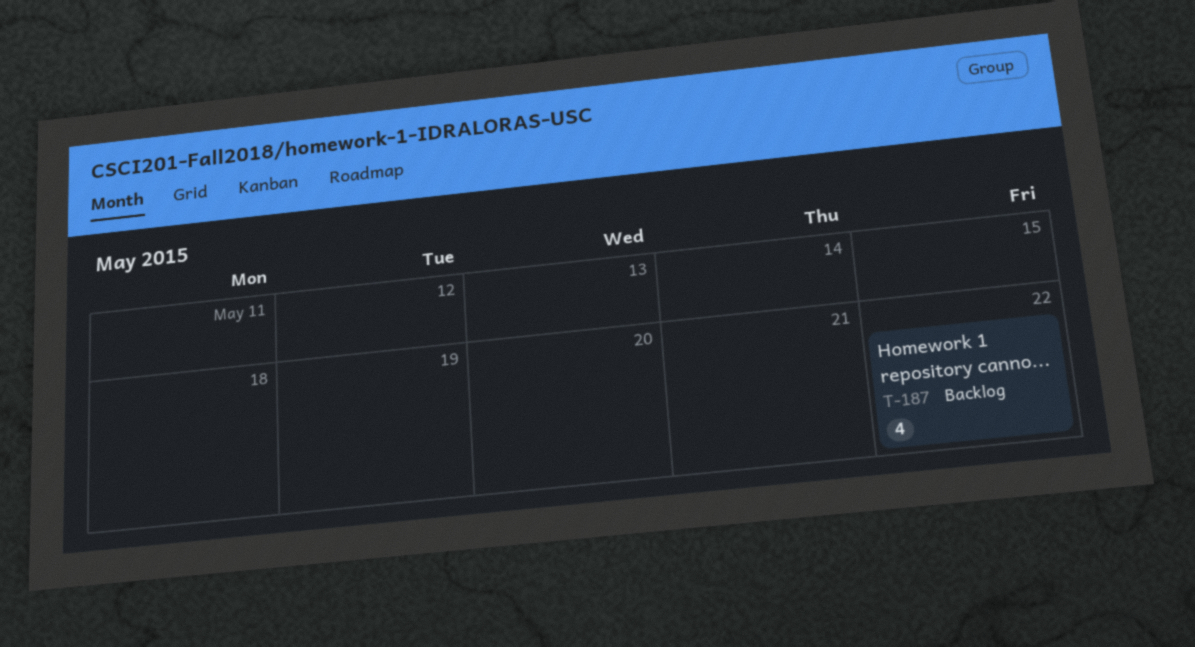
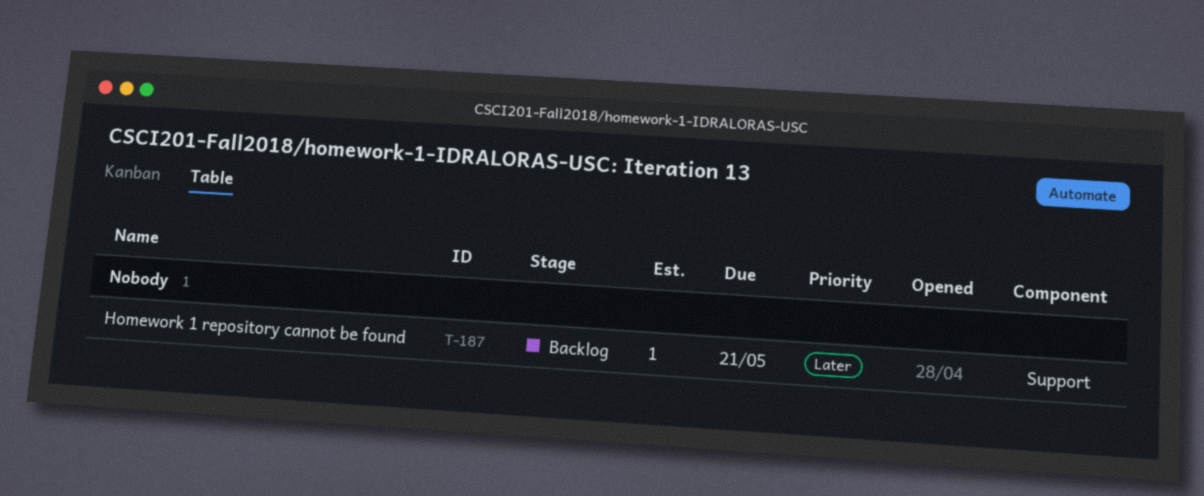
T-187, estimate: 4 -> 1
T-187, due: May 22 -> May 21

